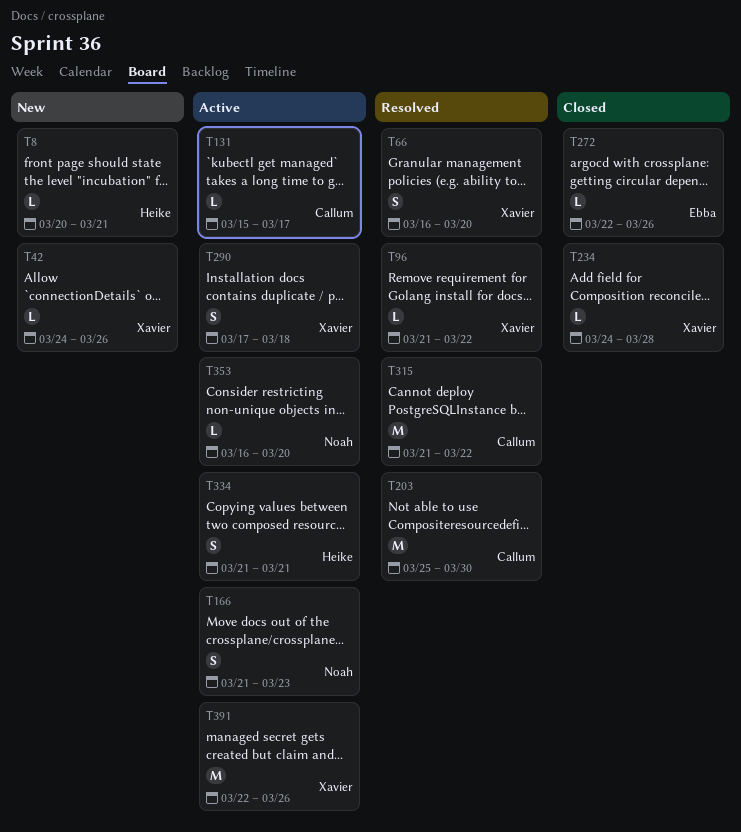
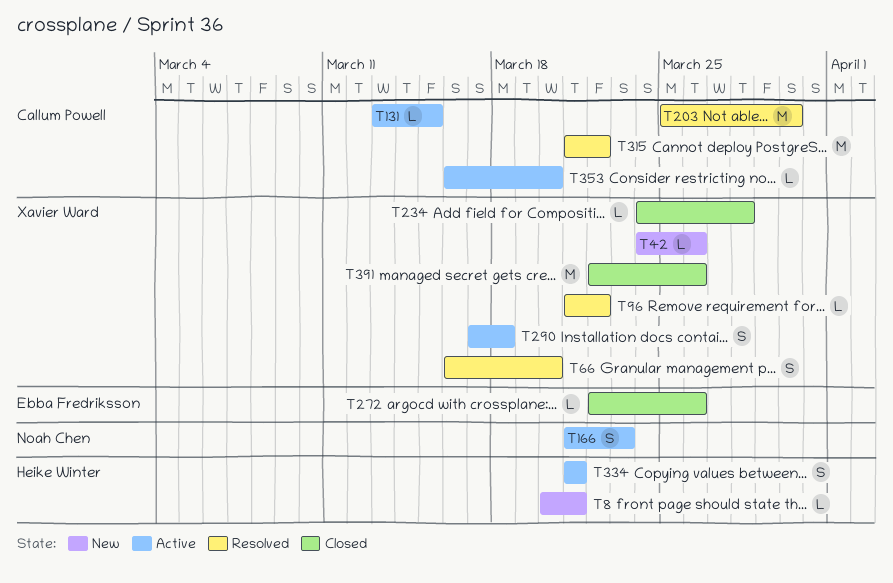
T131, start: Mar 15 -> Mar 13
T131, due: Mar 17 -> Mar 15
T353, owner: Noah Chen -> Callum Powell
T391, status: Active -> Closed

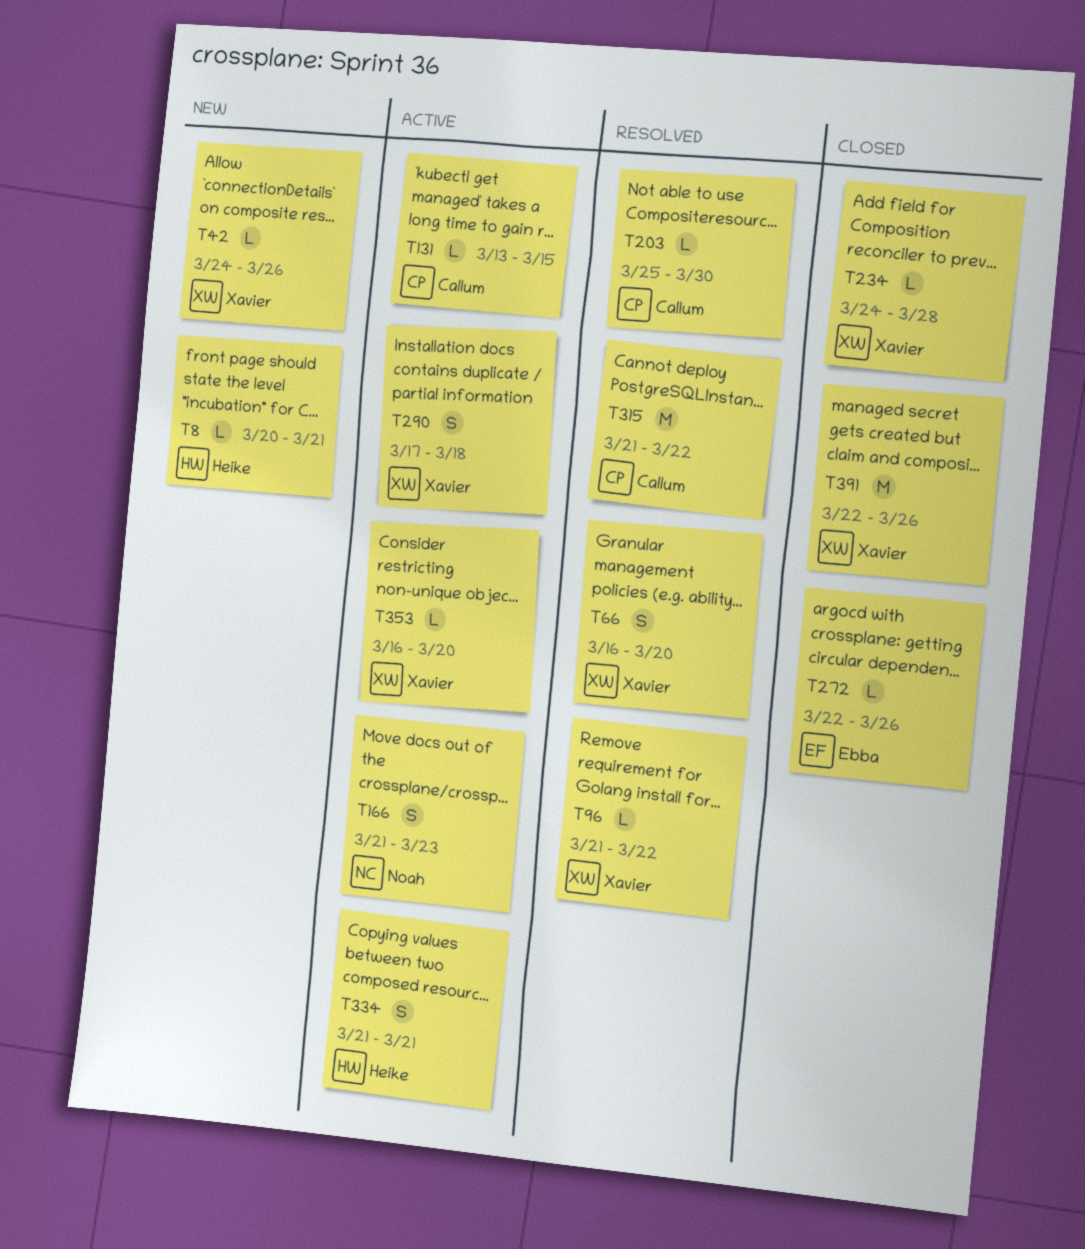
T203, estimate: M -> L
T353, owner: Callum Powell -> Xavier Ward

